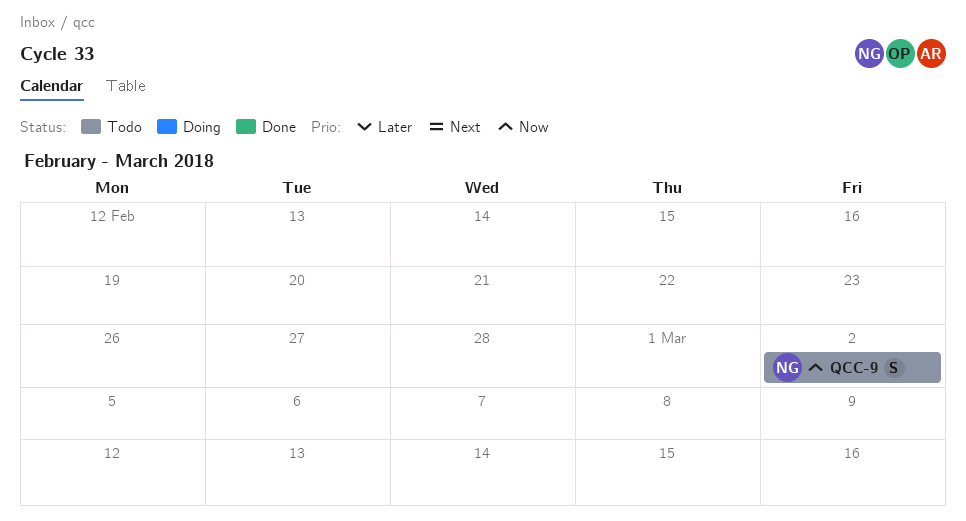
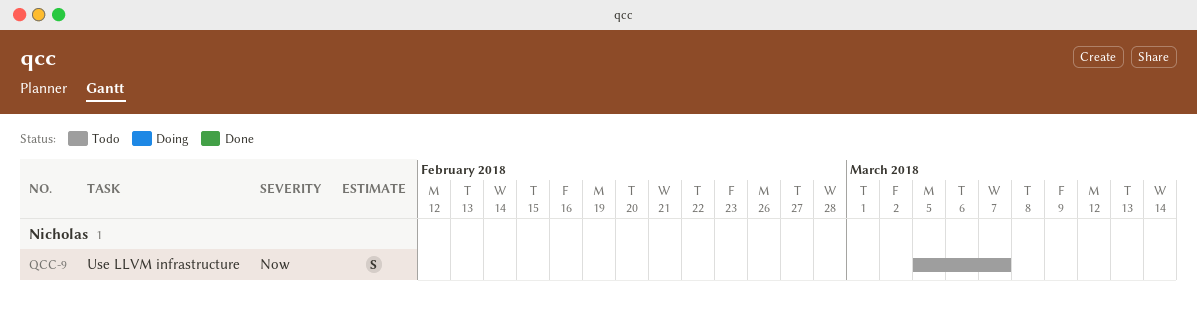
QCC-9, start: Mar 2 -> Mar 5
QCC-9, due: Mar 2 -> Mar 7

